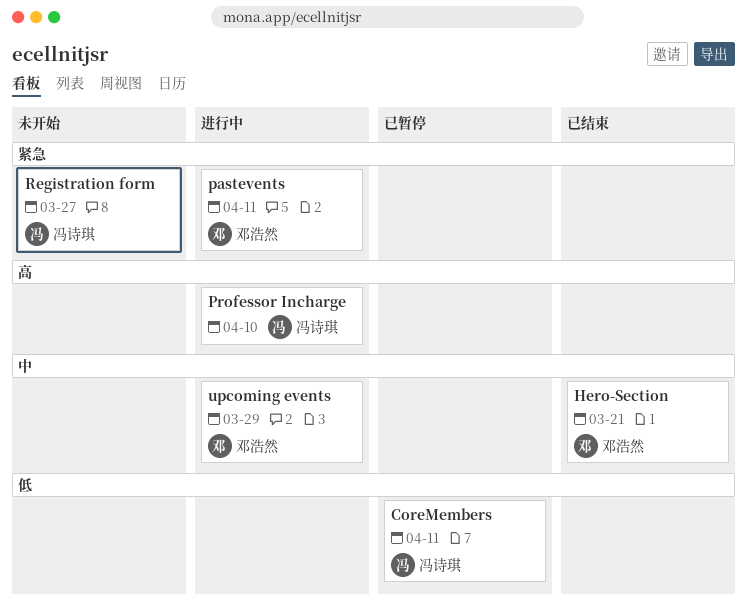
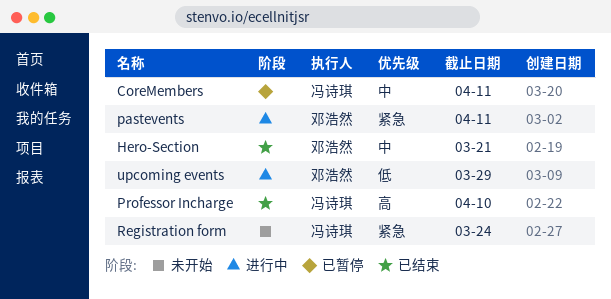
CoreMembers, priority: 低 -> 中
Professor Incharge, status: 进行中 -> 已结束
Registration form, due: Mar 27 -> Mar 24
upcoming events, priority: 中 -> 低

